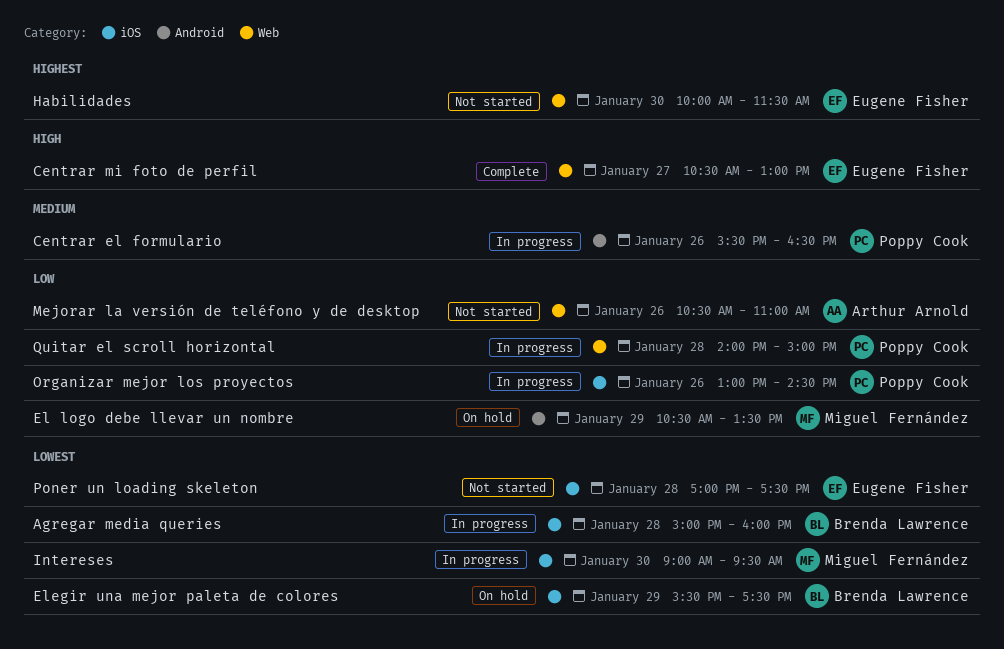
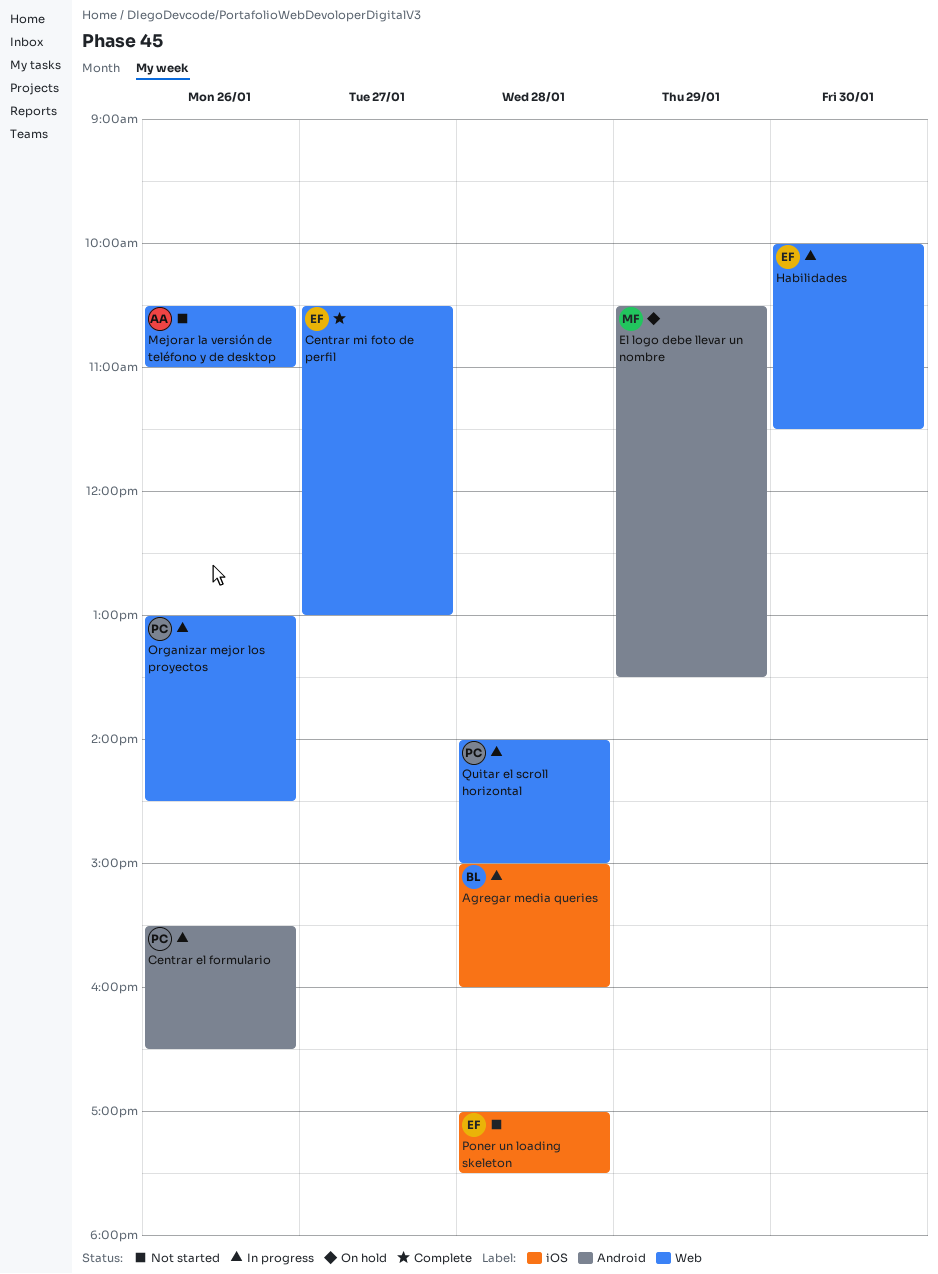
Elegir una mejor paleta de colores: present -> none
Habilidades, status: Not started -> In progress
Intereses: present -> none
Organizar mejor los proyectos, label: iOS -> Web

